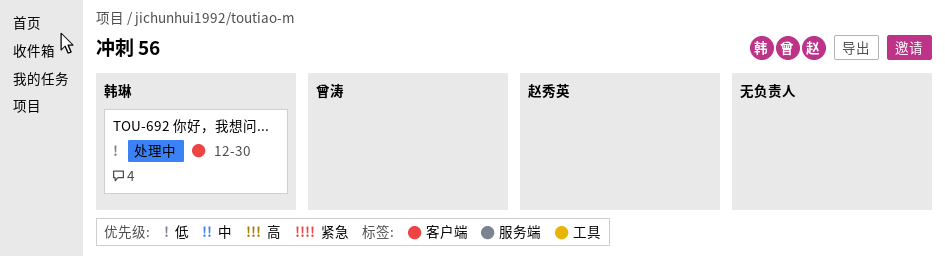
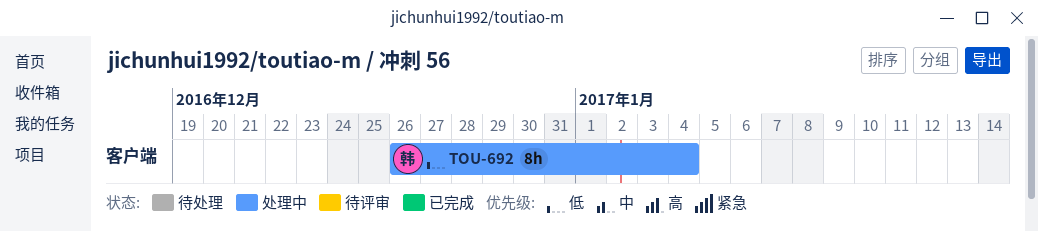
TOU-692, due: Dec 30 -> Jan 4

